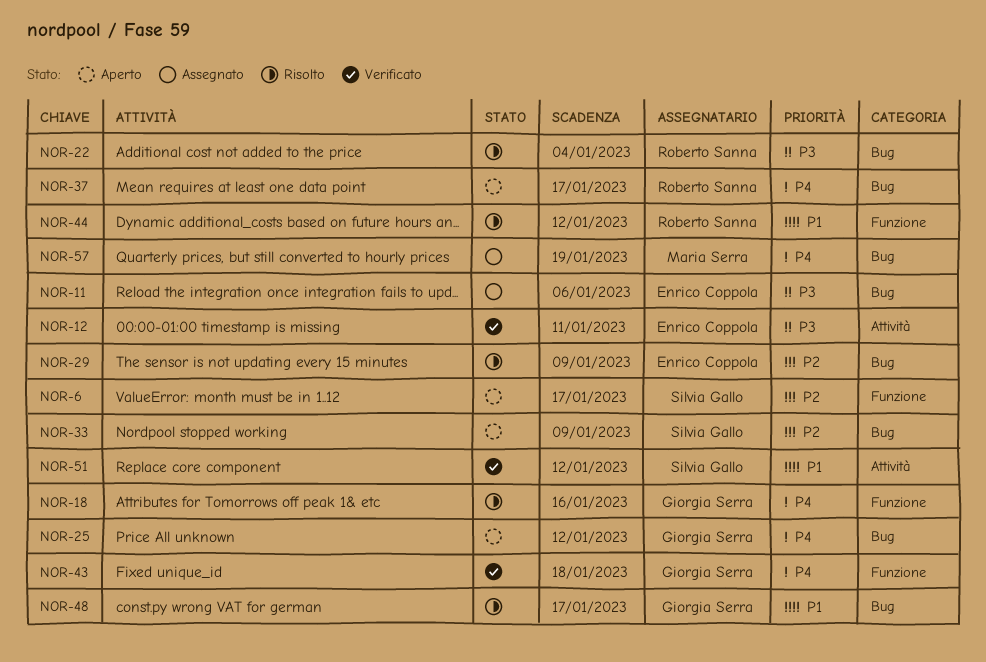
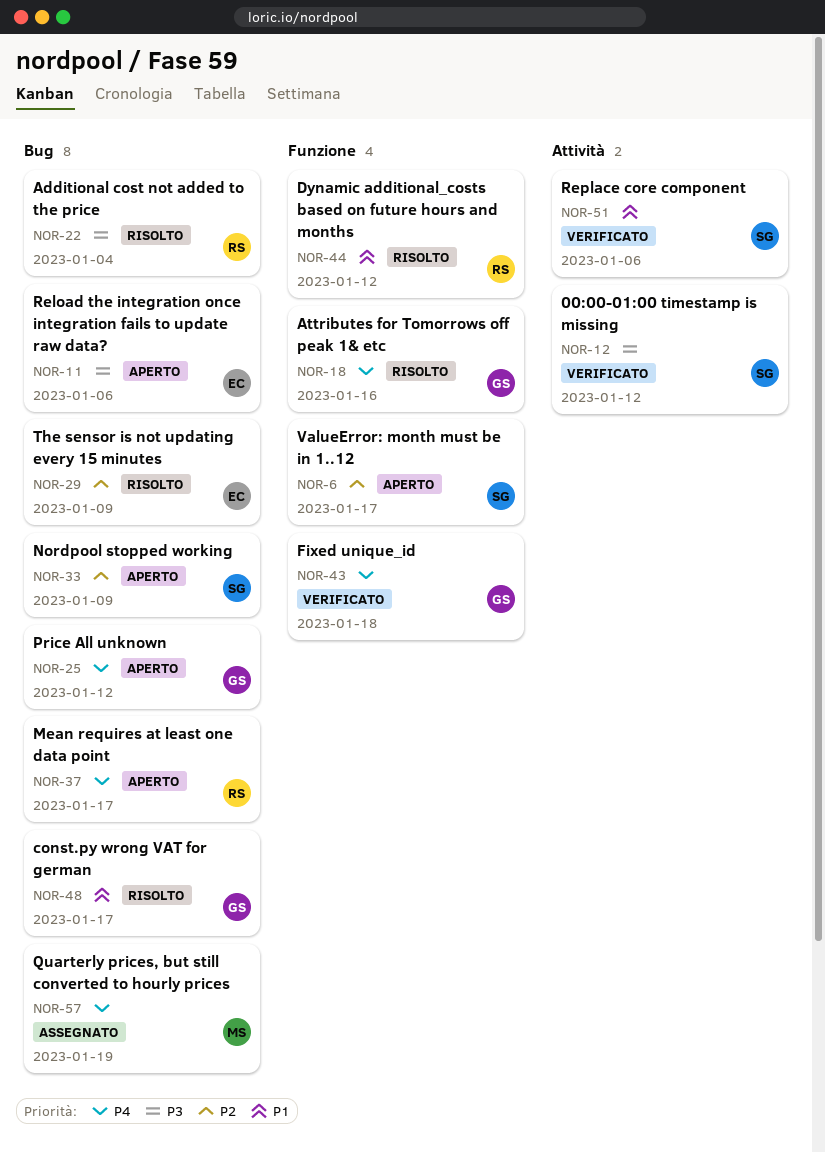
NOR-11, status: Assegnato -> Aperto
NOR-12, owner: Enrico Coppola -> Silvia Gallo
NOR-12, due: Jan 11 -> Jan 12
NOR-51, due: Jan 12 -> Jan 6

